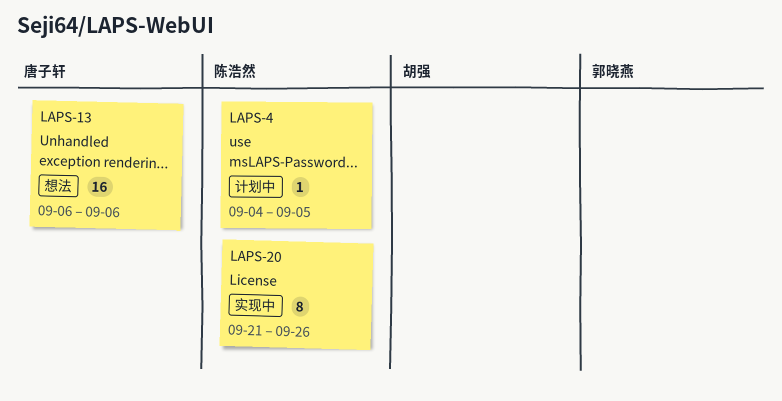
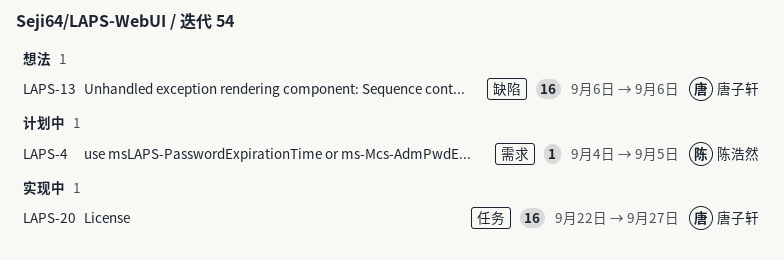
LAPS-20, owner: 陈浩然 -> 唐子轩
LAPS-20, estimate: 8 -> 16
LAPS-20, start: Sep 21 -> Sep 22
LAPS-20, due: Sep 26 -> Sep 27

